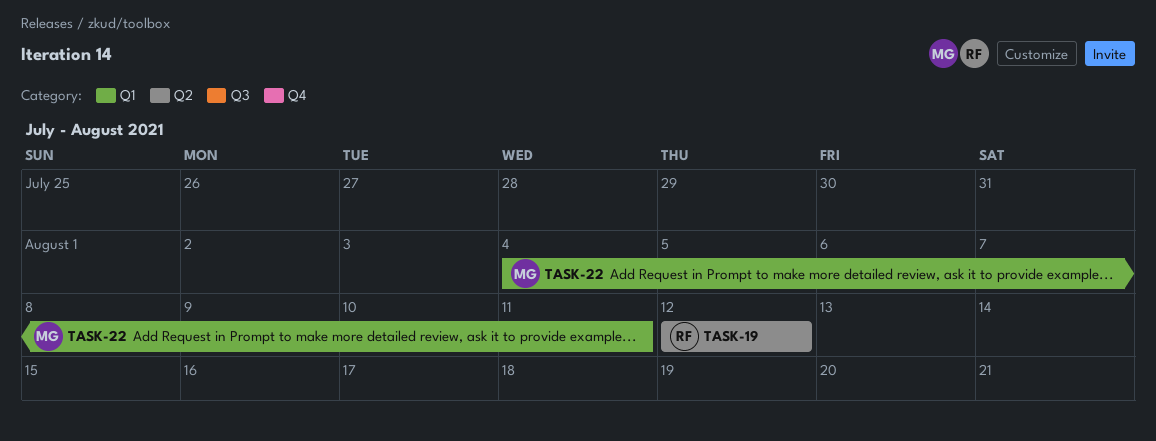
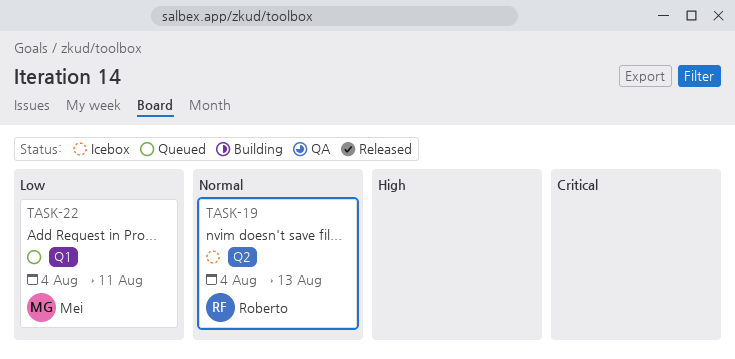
TASK-19, start: Aug 12 -> Aug 4
TASK-19, due: Aug 12 -> Aug 13

